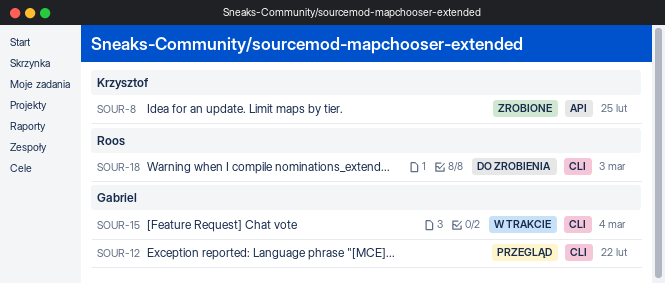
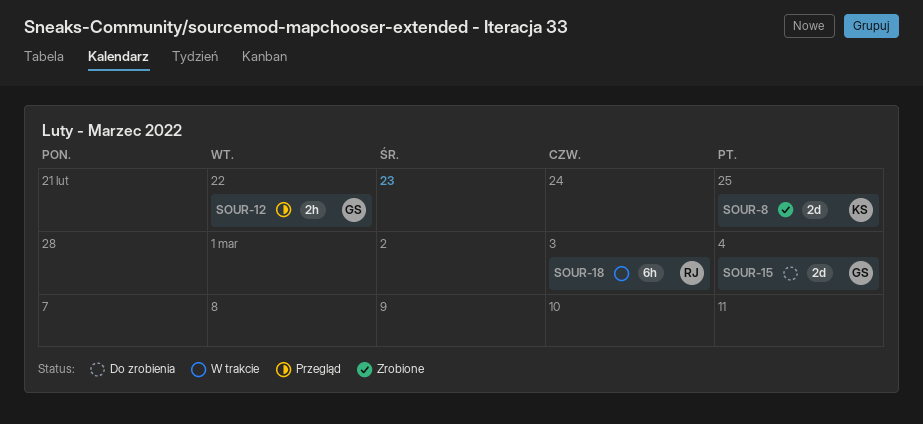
SOUR-15, status: W trakcie -> Do zrobienia
SOUR-18, status: Do zrobienia -> W trakcie

